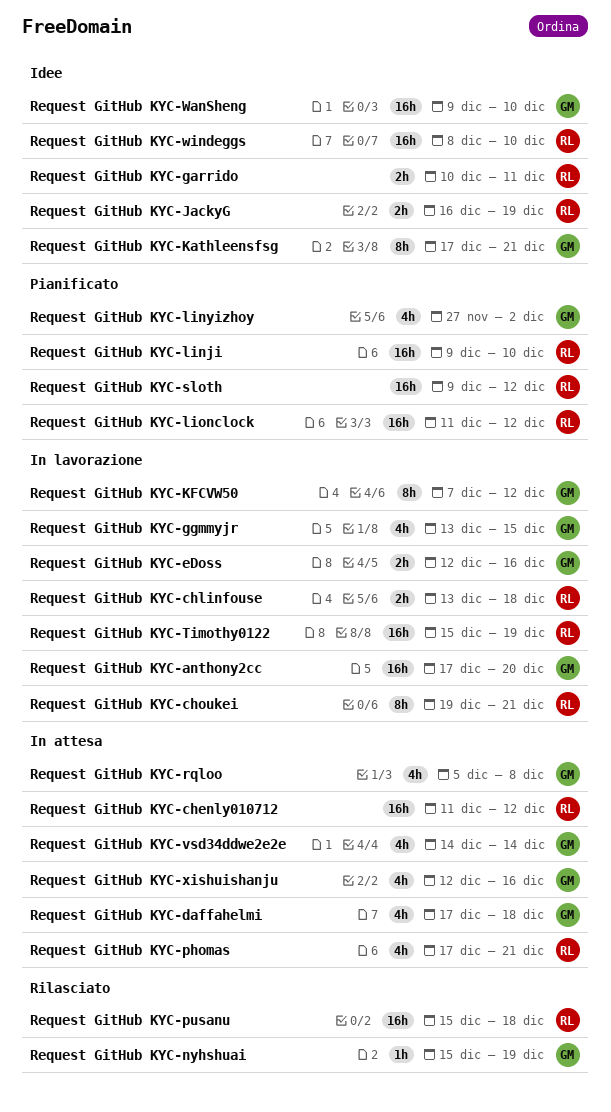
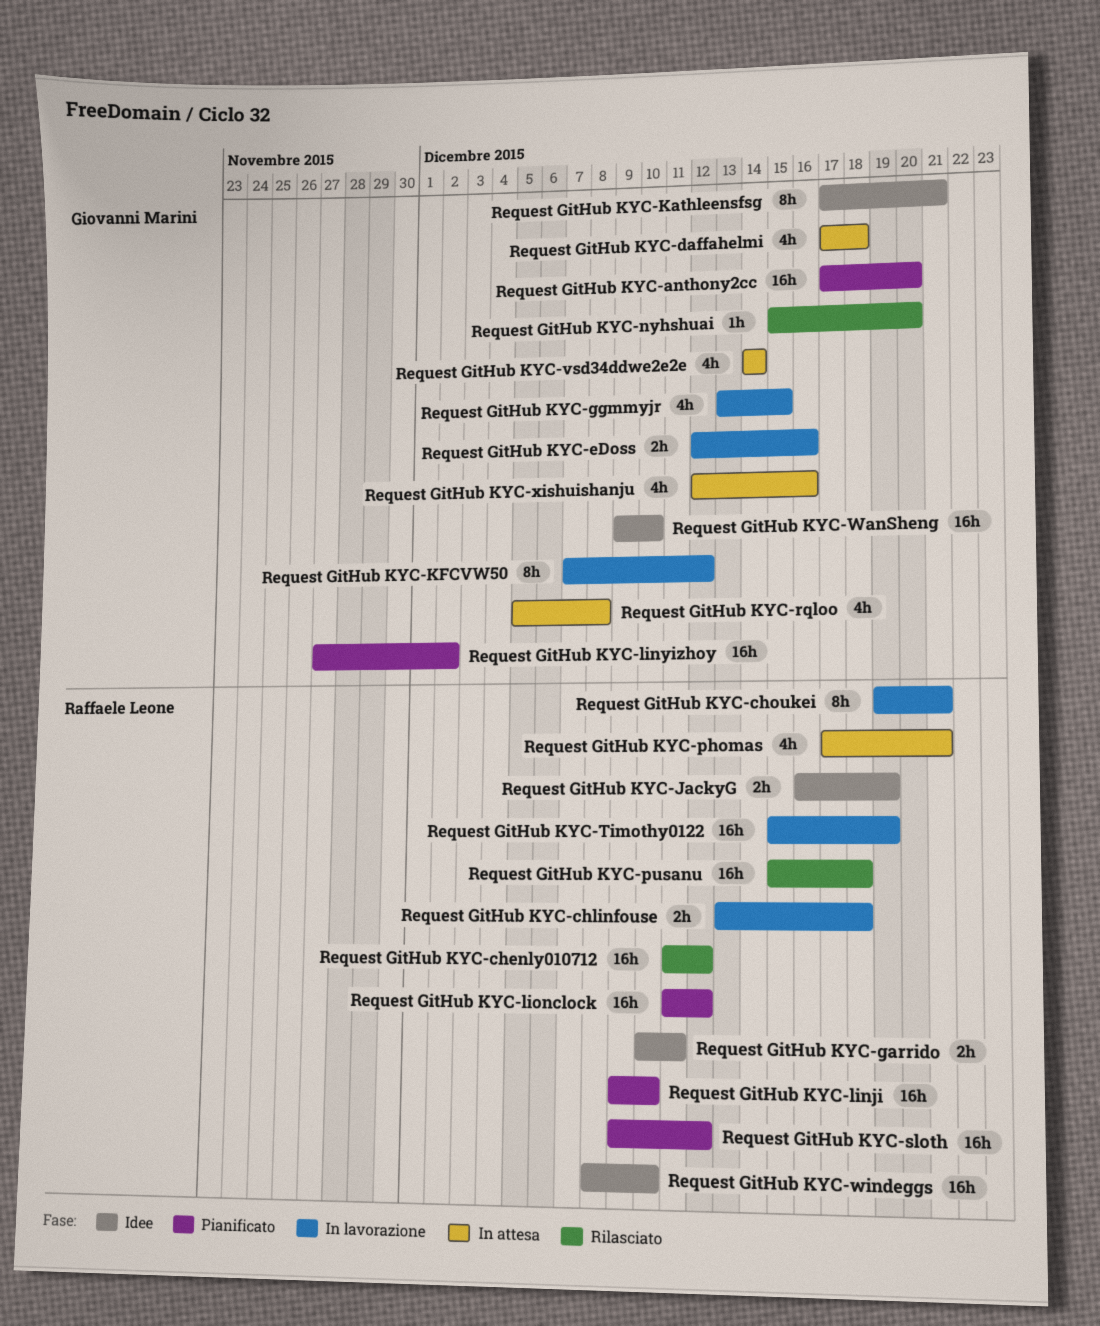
Request GitHub KYC-anthony2cc, status: In lavorazione -> Pianificato
Request GitHub KYC-chenly010712, status: In attesa -> Rilasciato
Request GitHub KYC-linyizhoy, estimate: 4h -> 16h
Request GitHub KYC-nyhshuai, due: Dec 19 -> Dec 20

